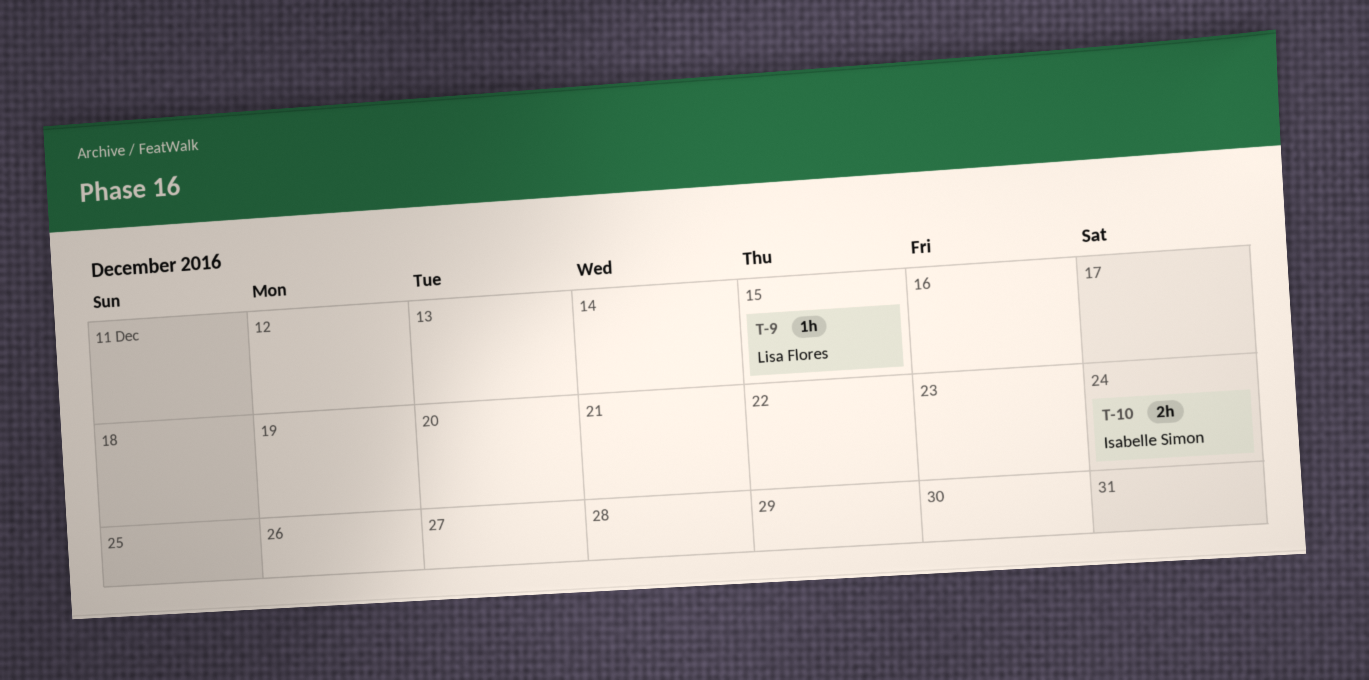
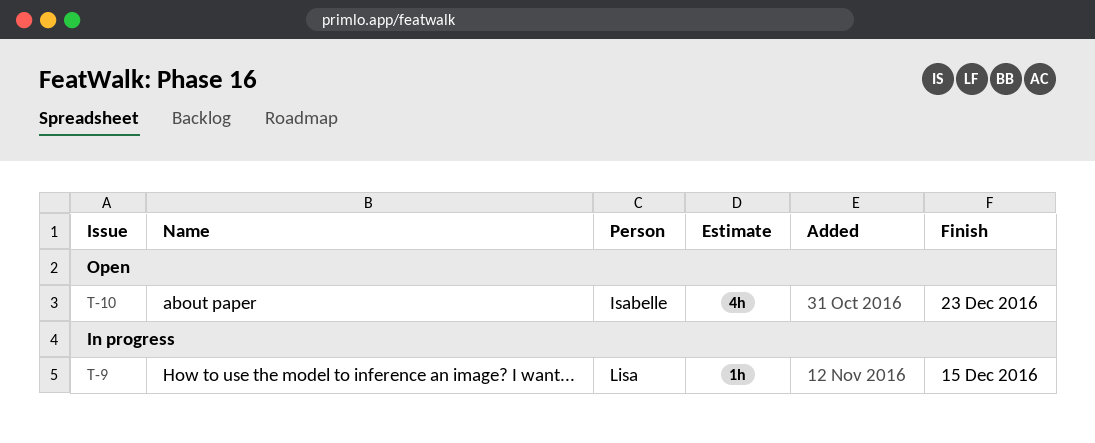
T-10, estimate: 2h -> 4h
T-10, due: Dec 24 -> Dec 23

